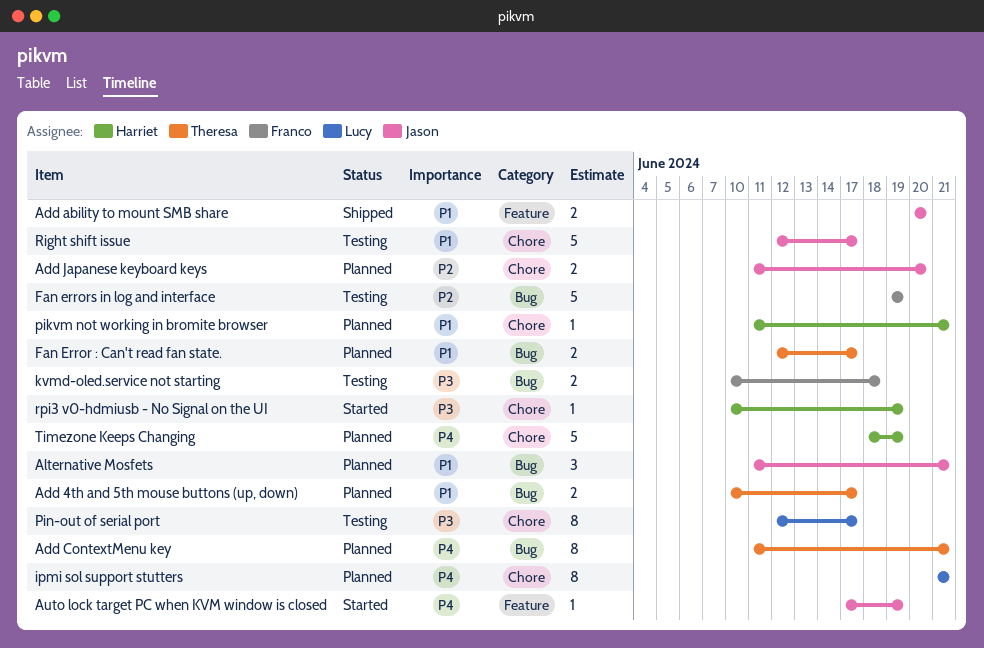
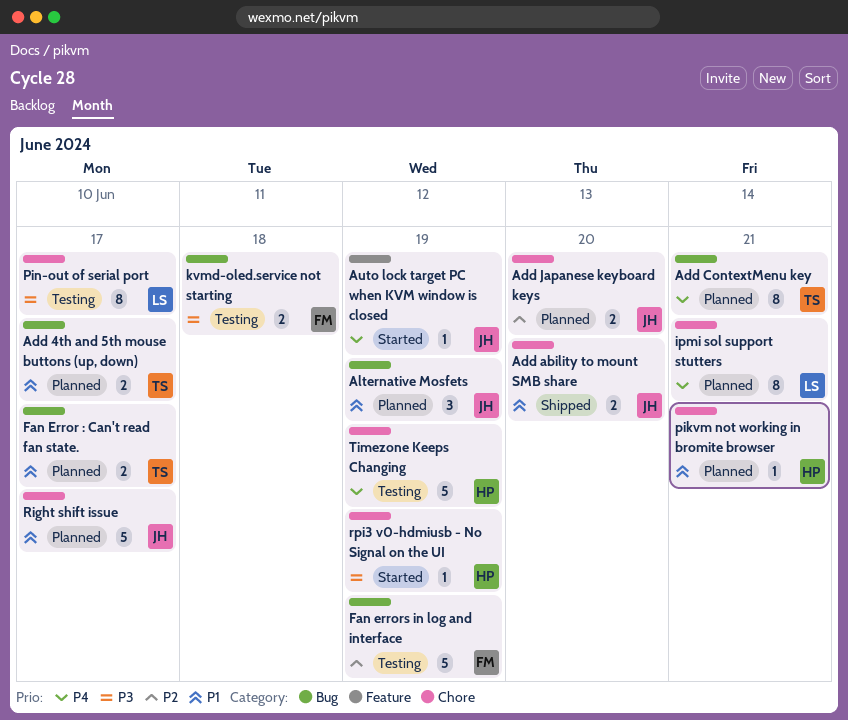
Add ability to mount SMB share, label: Feature -> Chore
Alternative Mosfets, due: Jun 21 -> Jun 19
Right shift issue, status: Testing -> Planned
Timezone Keeps Changing, status: Planned -> Testing

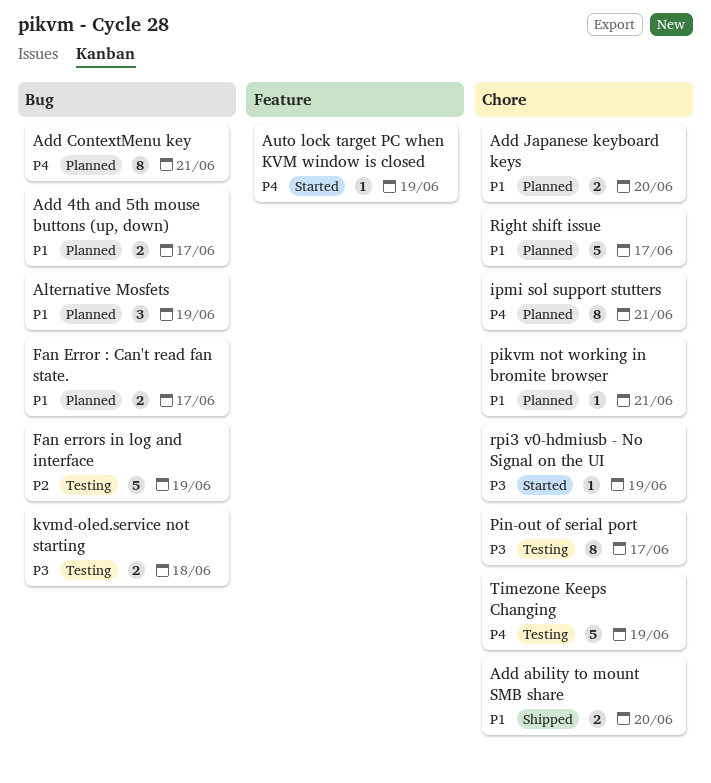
Add Japanese keyboard keys, priority: P2 -> P1

